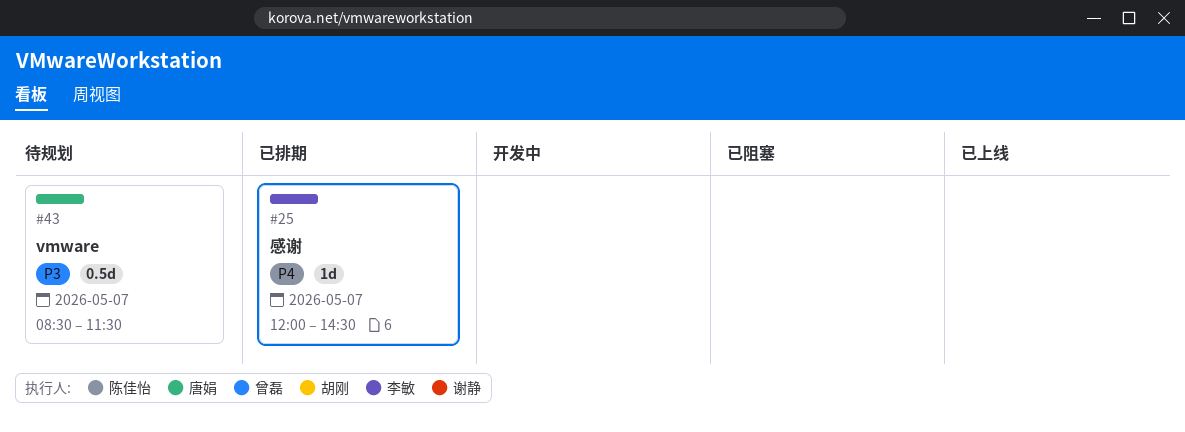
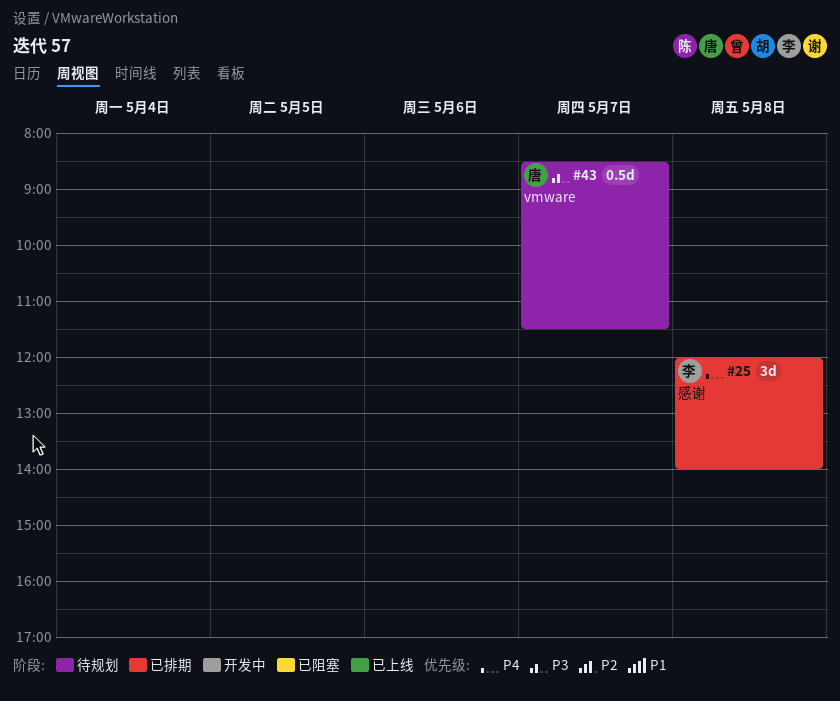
#25, estimate: 1d -> 3d
#25, day: May 7 -> May 8
#25, ends: 14:30 -> 14:00

